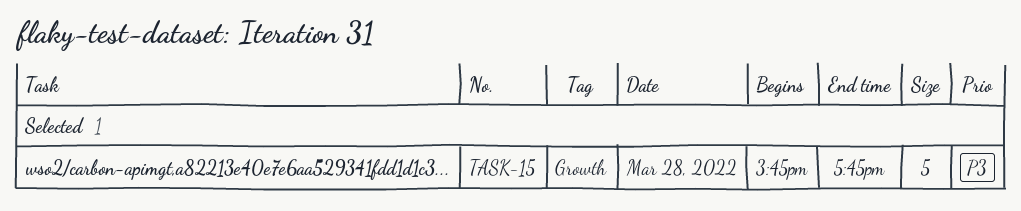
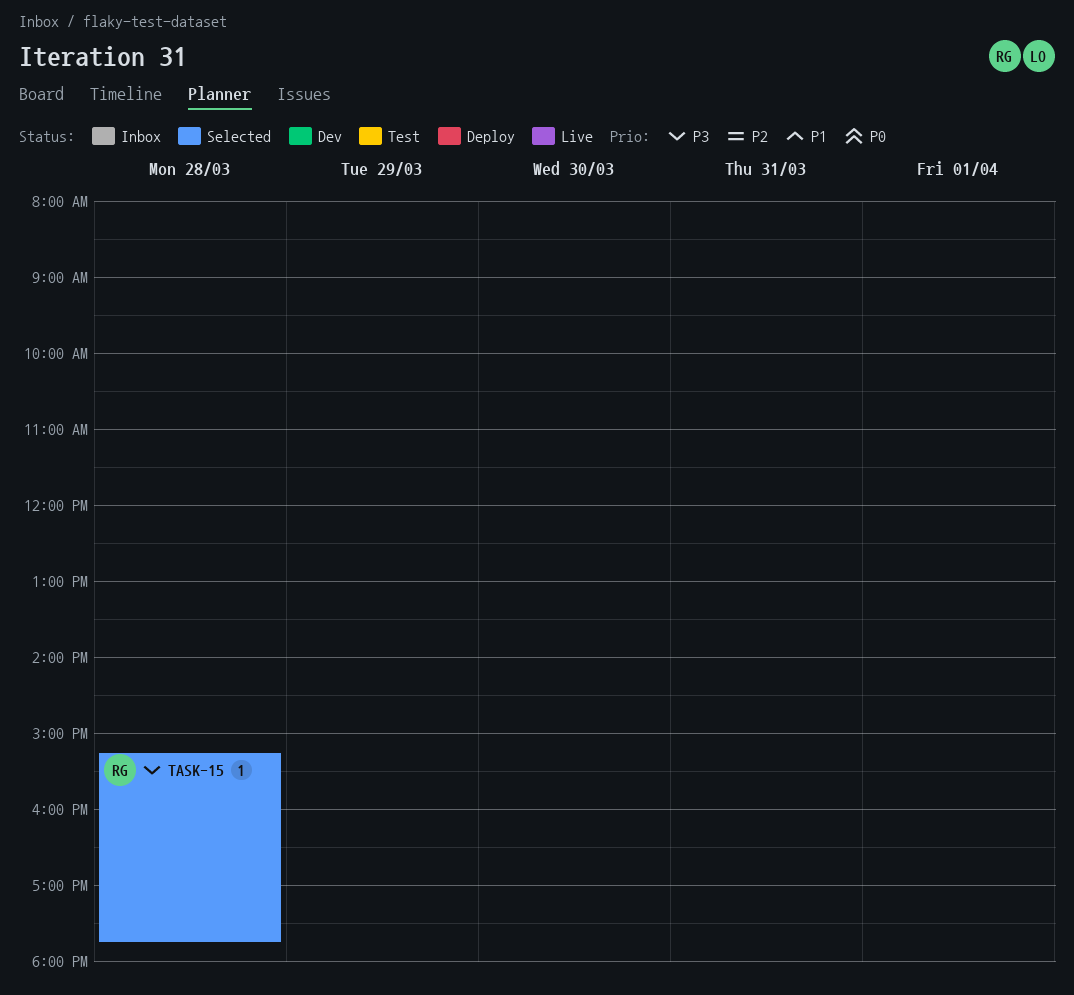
TASK-15, estimate: 5 -> 1
TASK-15, begins: 15:45 -> 15:15

